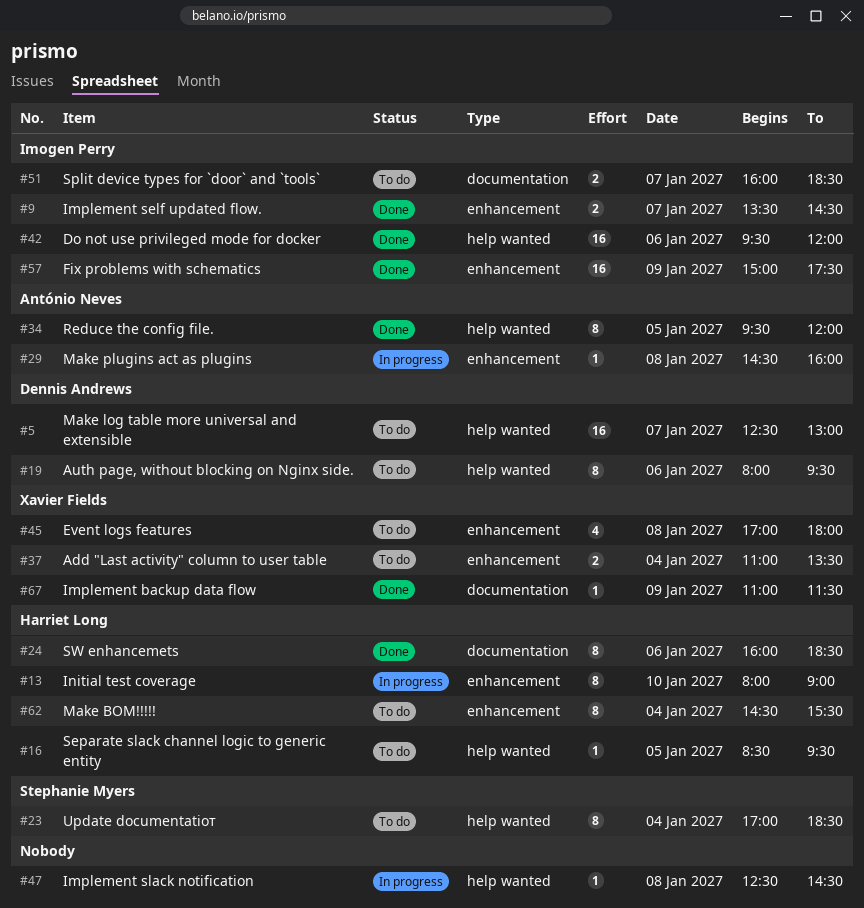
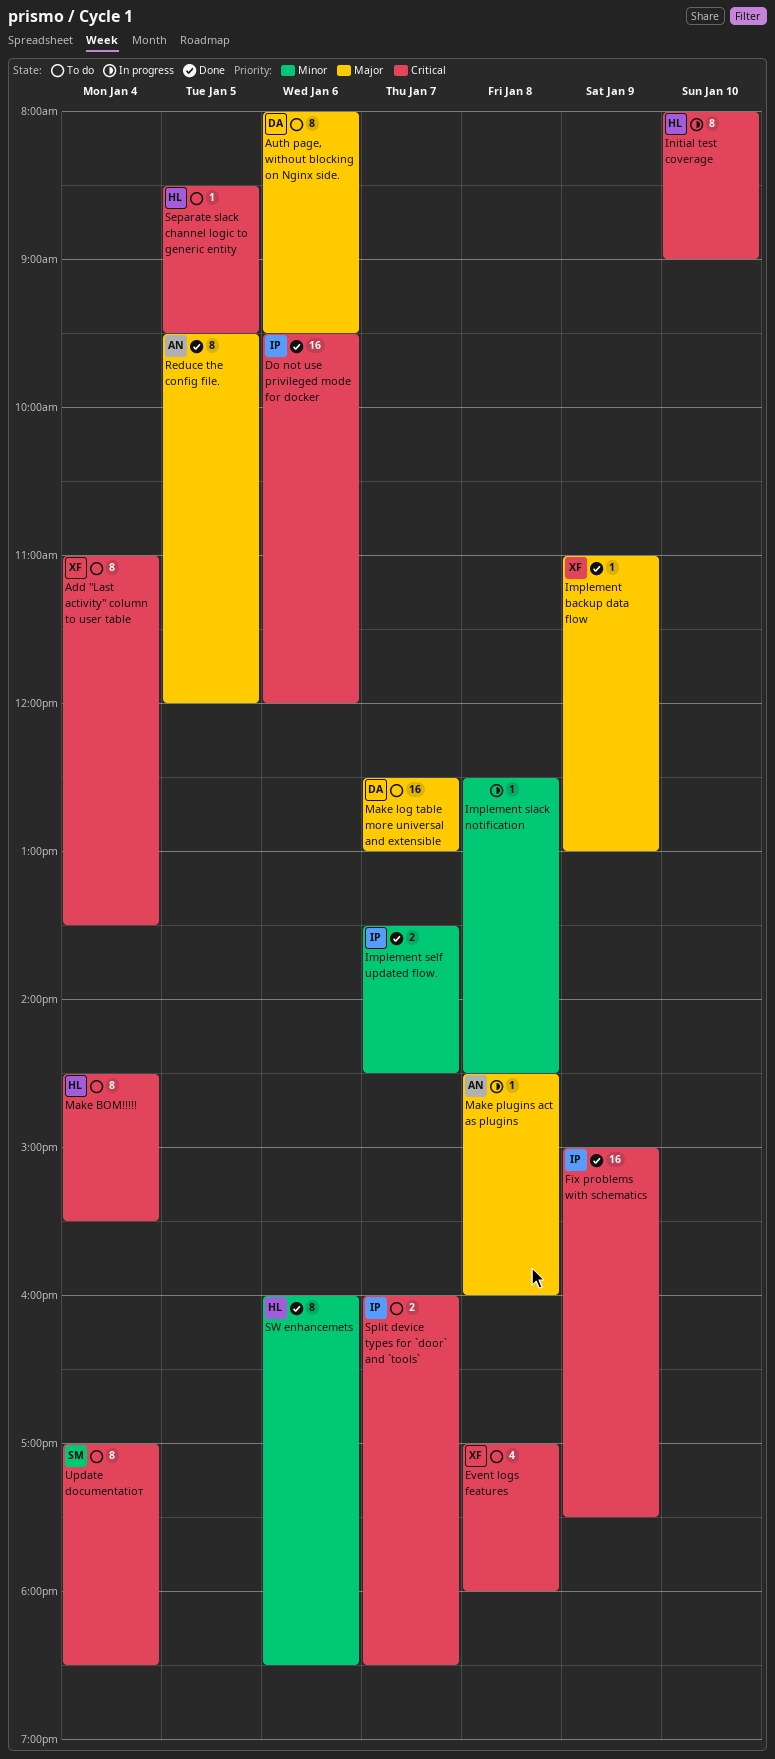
Add "Last activity" column to user table, estimate: 2 -> 8
Implement backup data flow, ends: 11:30 -> 13:00

